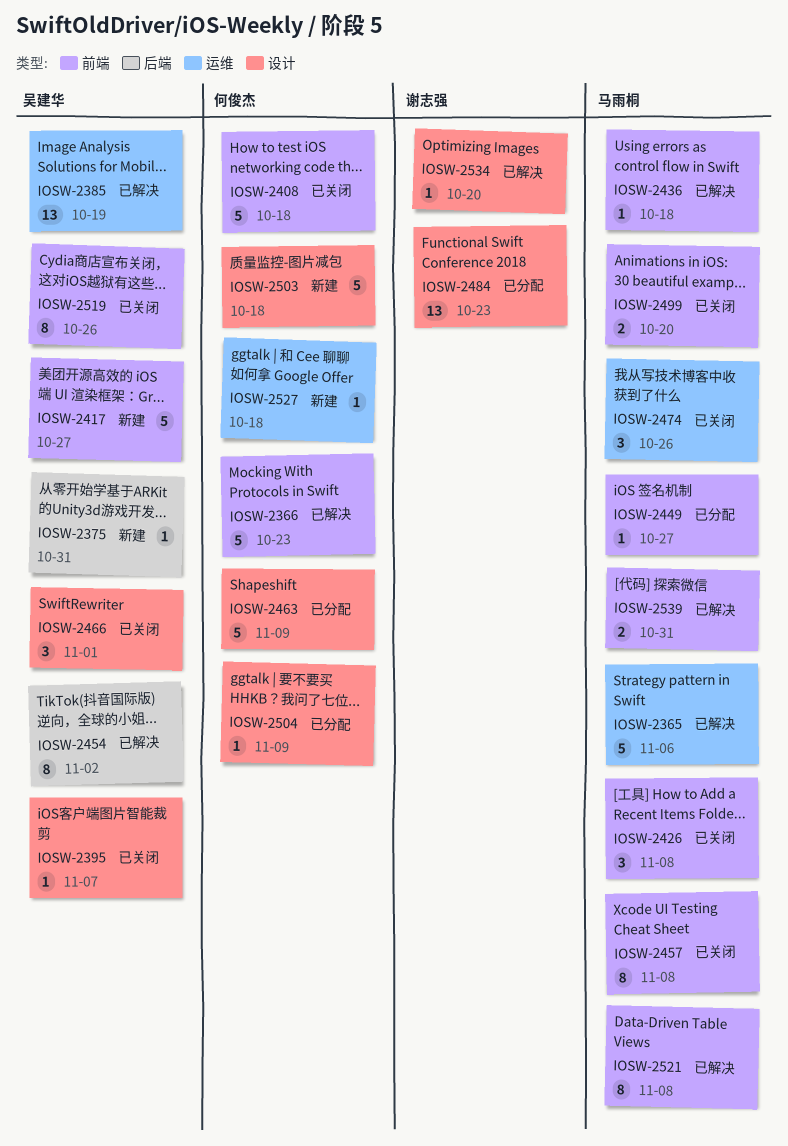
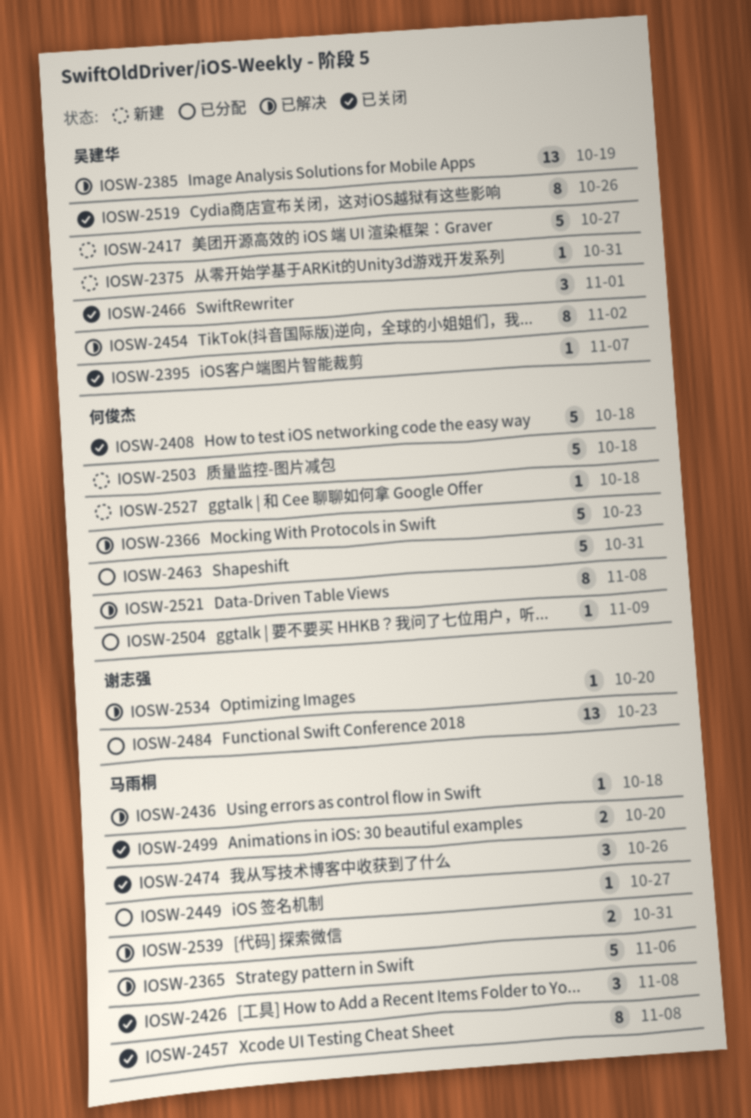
IOSW-2463, due: Nov 9 -> Oct 31
IOSW-2521, owner: 马雨桐 -> 何俊杰

